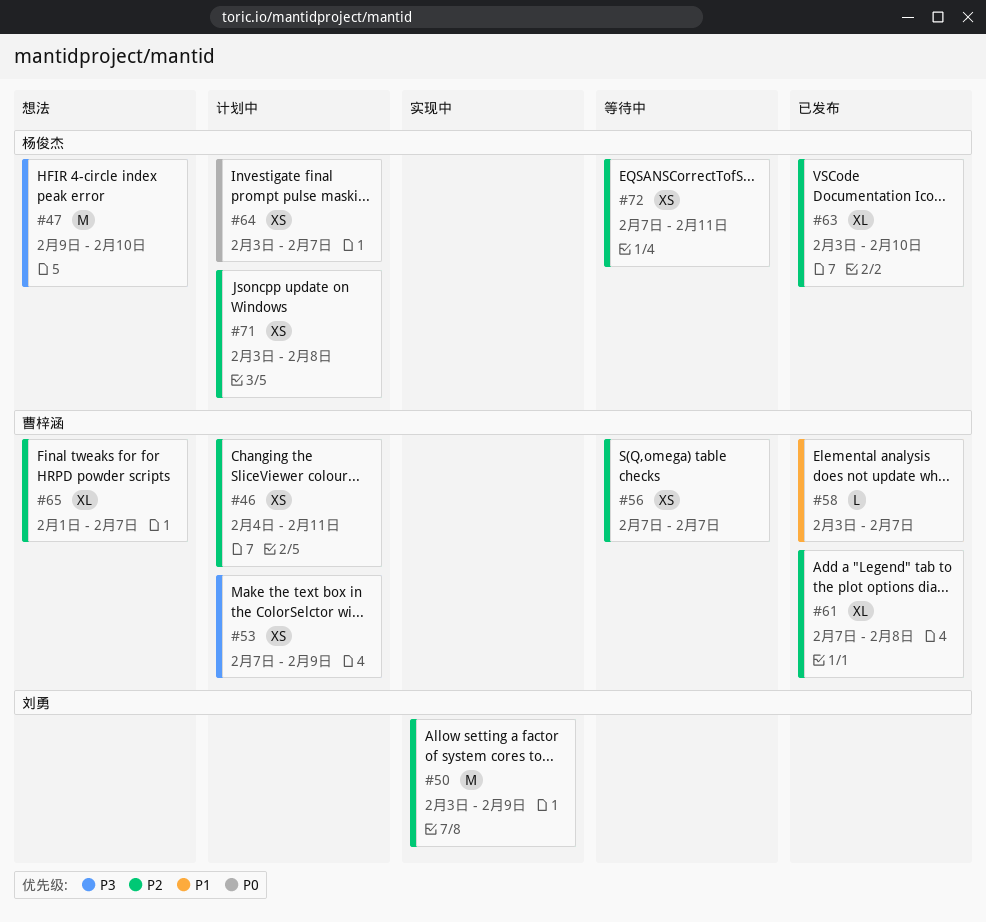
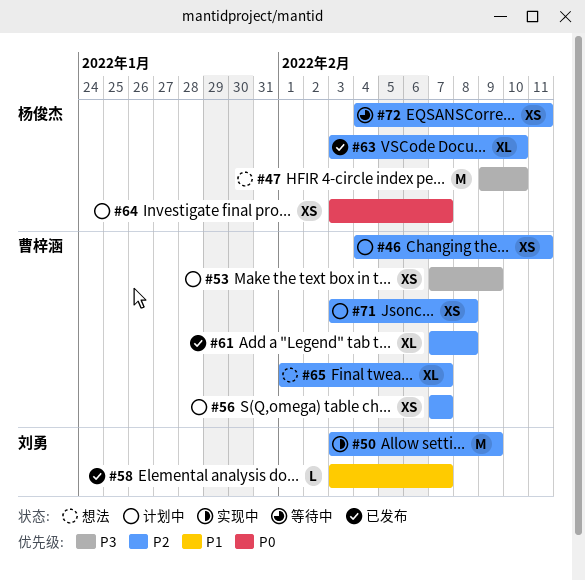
#56, status: 等待中 -> 计划中
#58, owner: 曹梓涵 -> 刘勇
#71, owner: 杨俊杰 -> 曹梓涵
#72, start: Feb 7 -> Feb 4

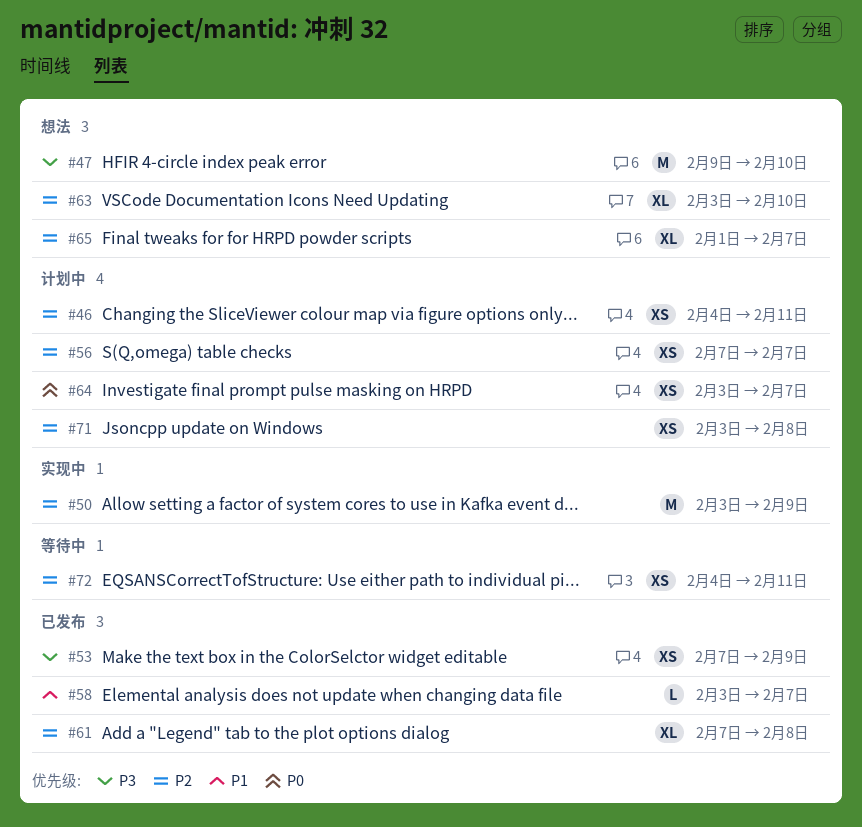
#53, status: 计划中 -> 已发布
#63, status: 已发布 -> 想法

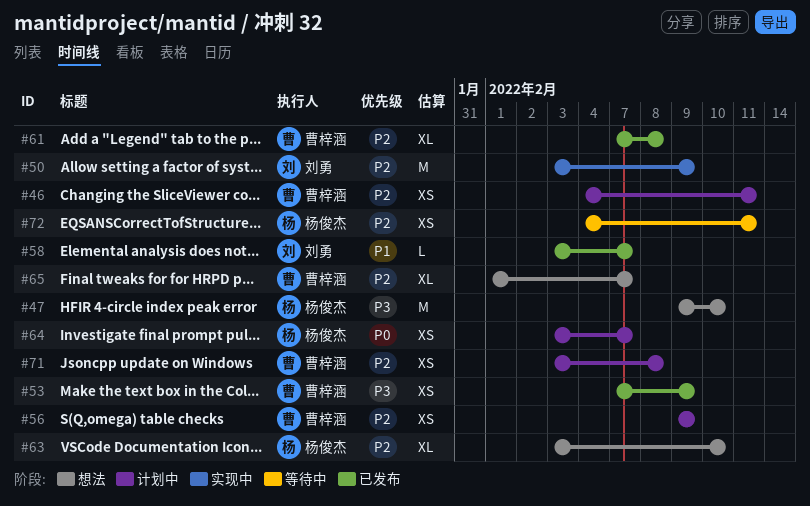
#56, start: Feb 7 -> Feb 9
#56, due: Feb 7 -> Feb 9

